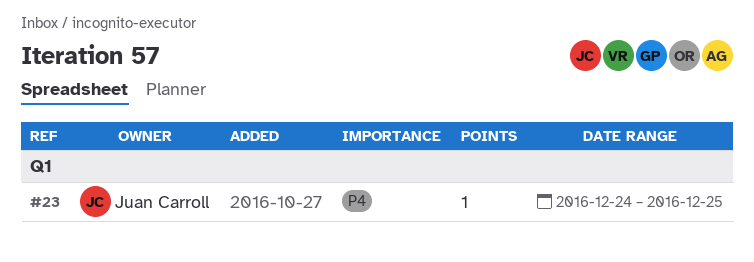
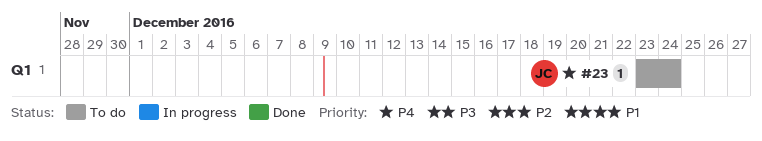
#23, start: Dec 24 -> Dec 23
#23, due: Dec 25 -> Dec 24

